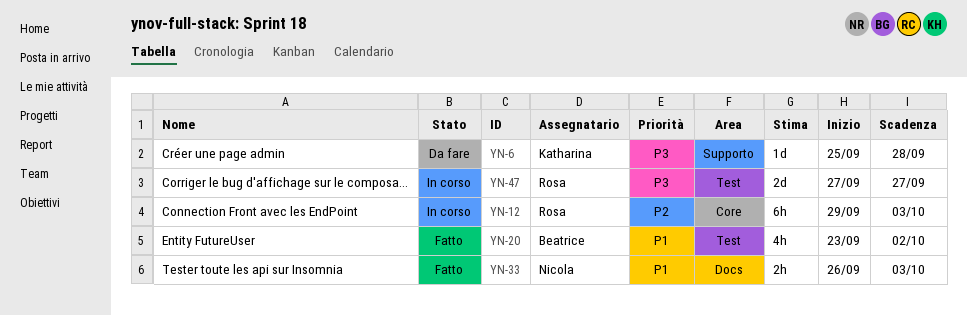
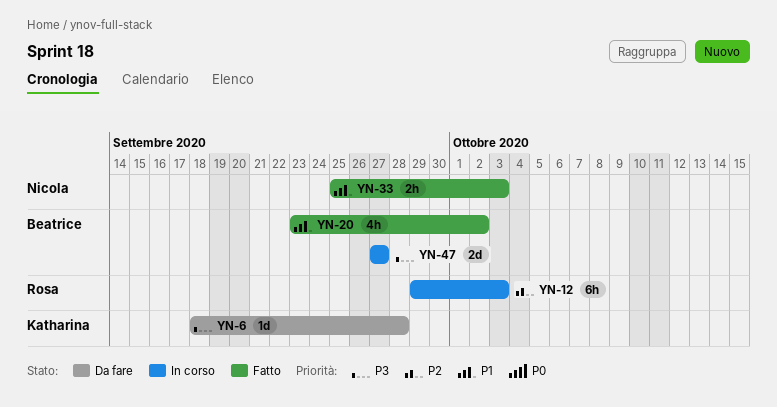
YN-6, start: Sep 25 -> Sep 18
YN-33, start: Sep 26 -> Sep 25
YN-47, owner: Rosa -> Beatrice

